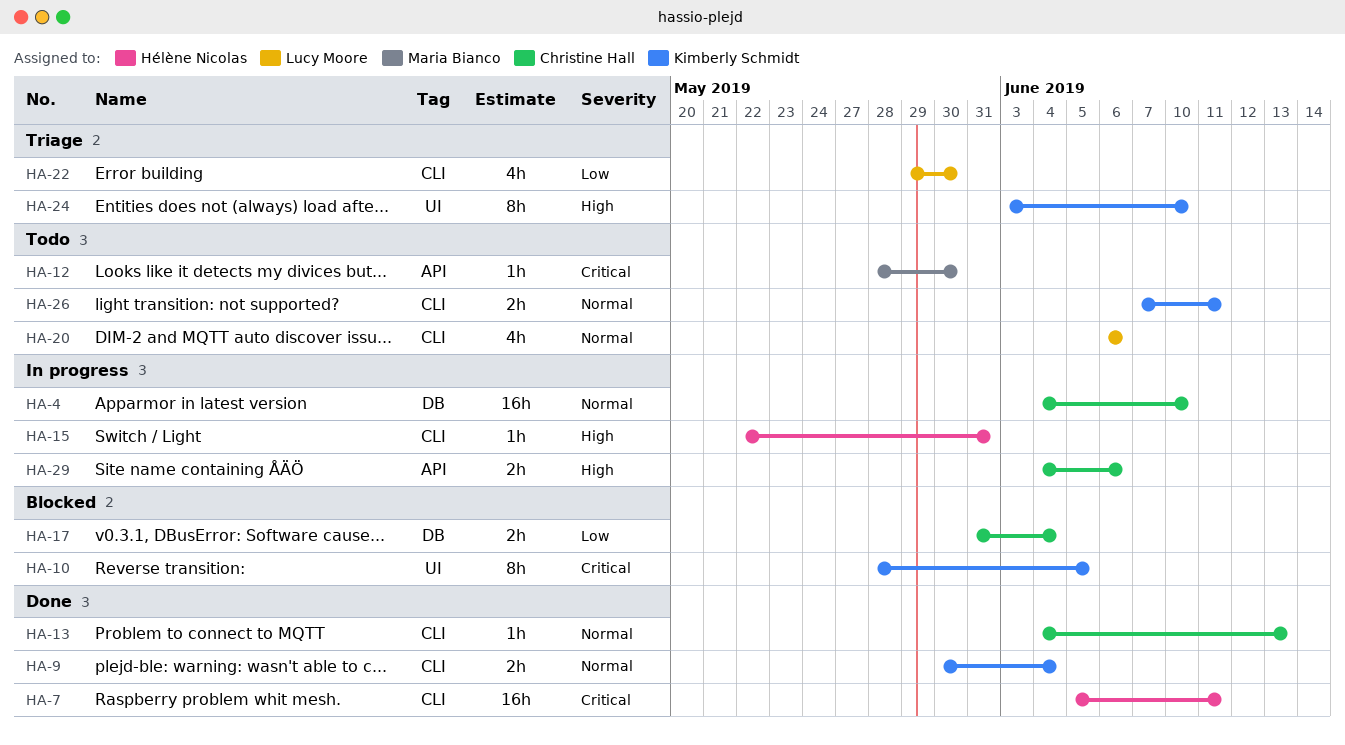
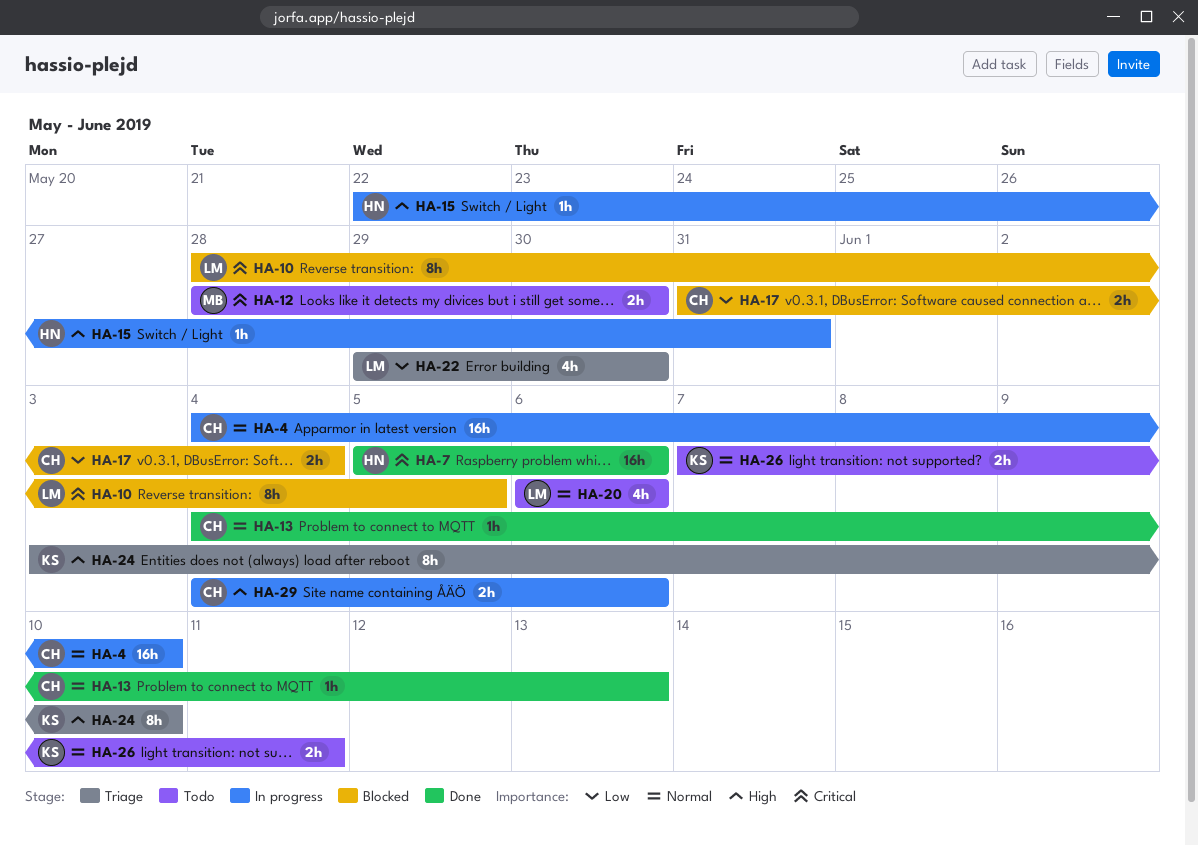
HA-7, due: Jun 11 -> Jun 6
HA-9: present -> none
HA-10, owner: Kimberly Schmidt -> Lucy Moore
HA-12, estimate: 1h -> 2h

